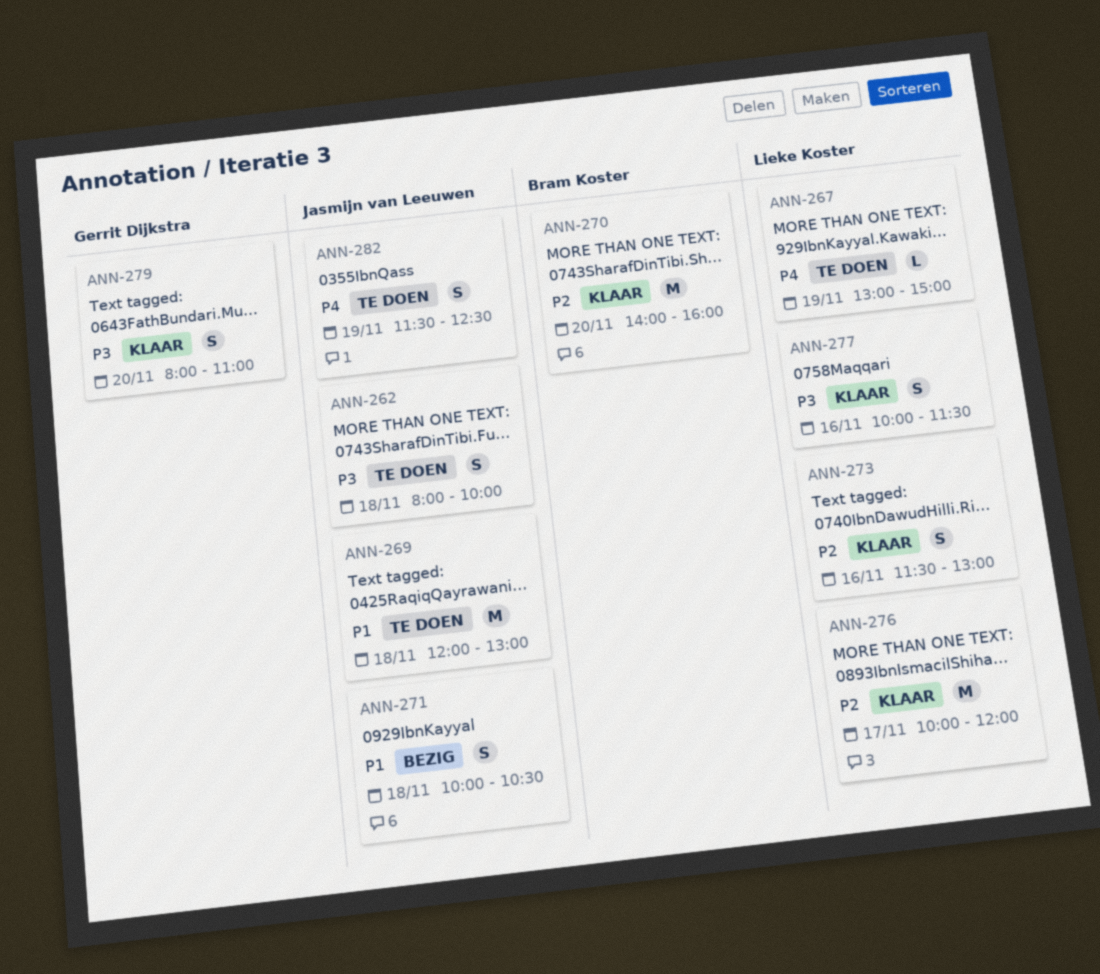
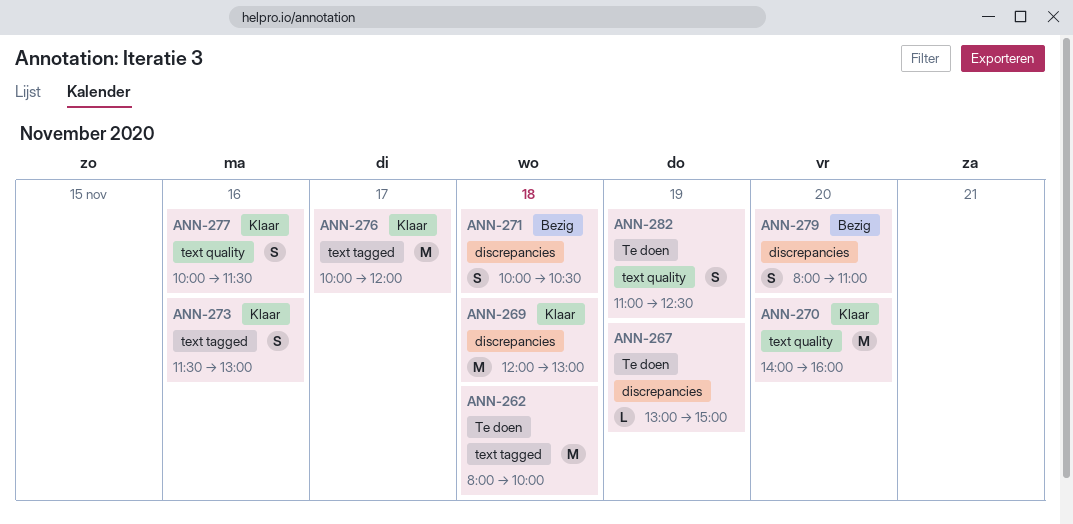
ANN-262, estimate: S -> M
ANN-269, status: Te doen -> Klaar
ANN-279, status: Klaar -> Bezig
ANN-282, begins: 11:30 -> 11:00

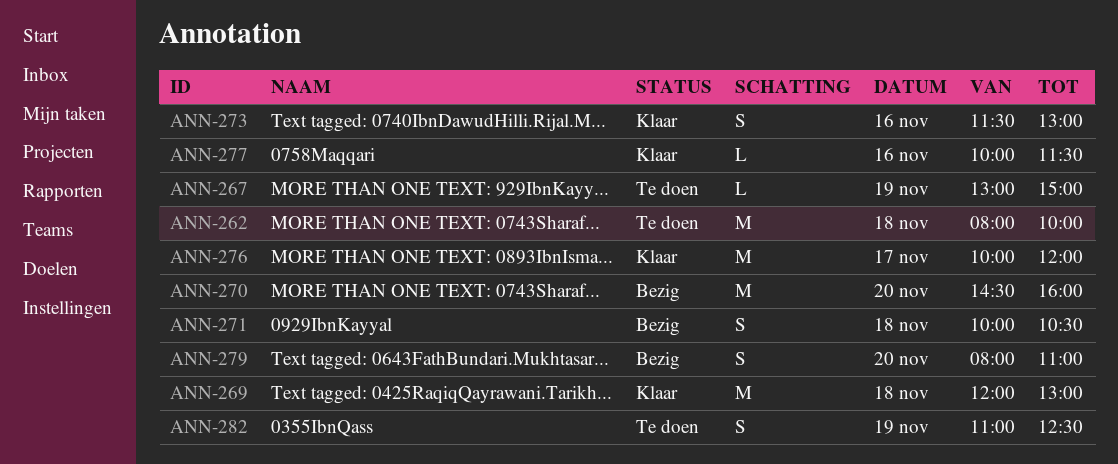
ANN-270, status: Klaar -> Bezig
ANN-270, begins: 14:00 -> 14:30
ANN-277, estimate: S -> L

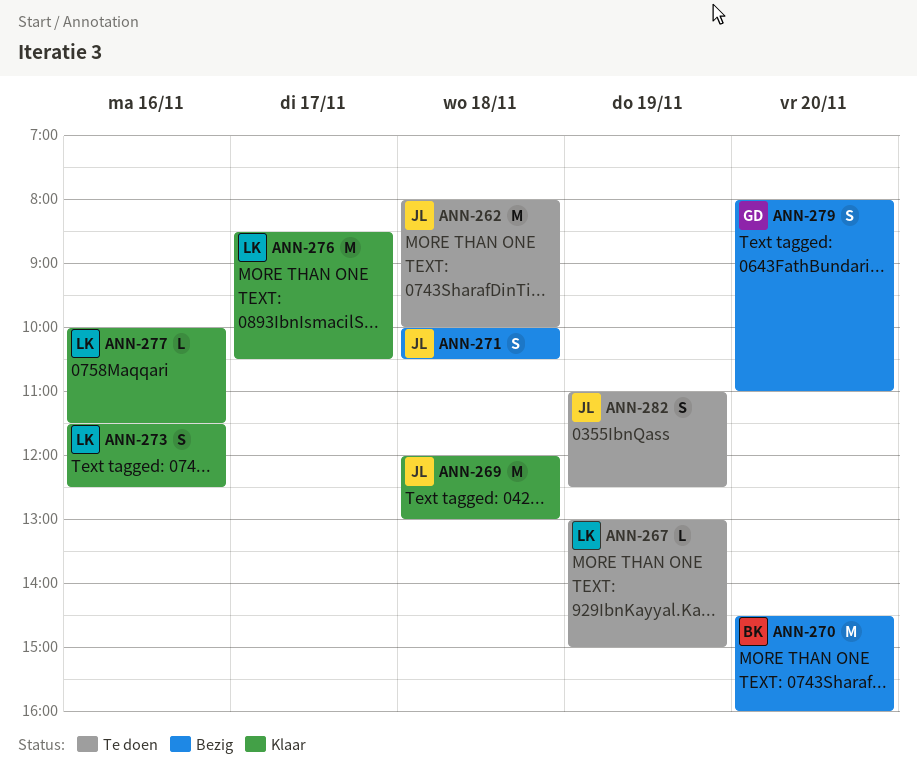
ANN-273, ends: 13:00 -> 12:30
ANN-276, begins: 10:00 -> 08:30
ANN-276, ends: 12:00 -> 10:30

